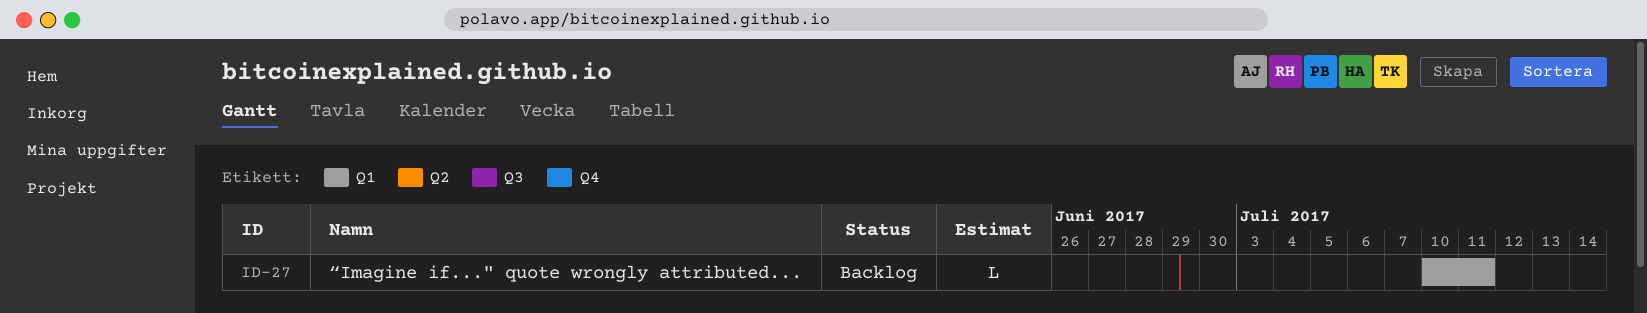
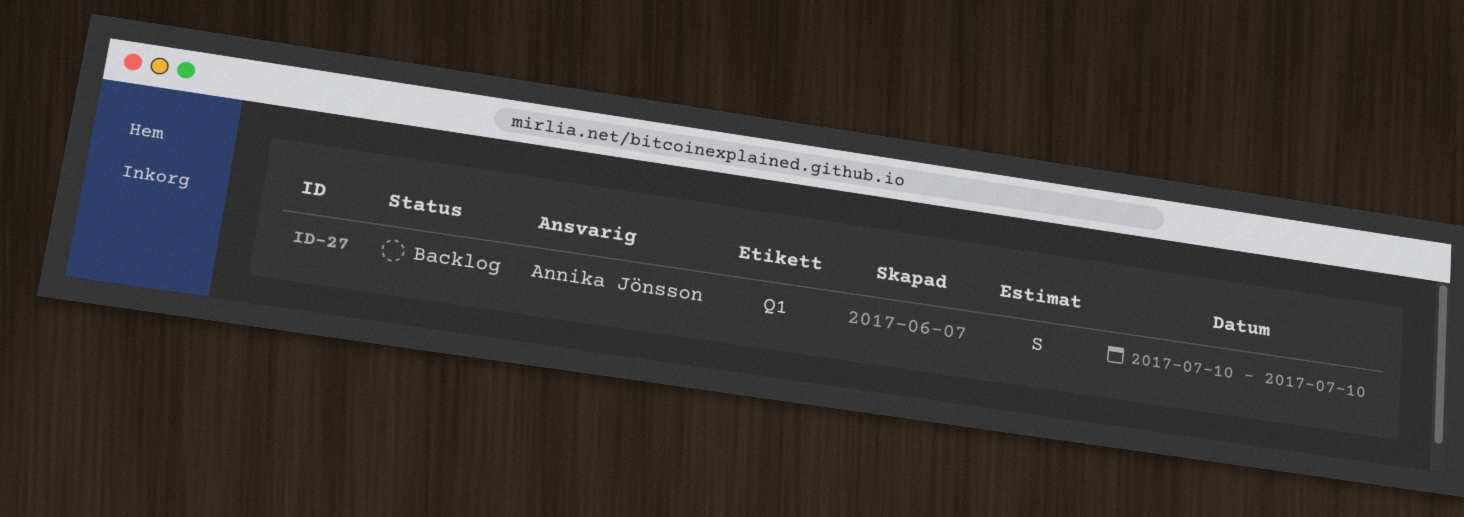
ID-27, estimate: L -> S
ID-27, due: Jul 11 -> Jul 10

